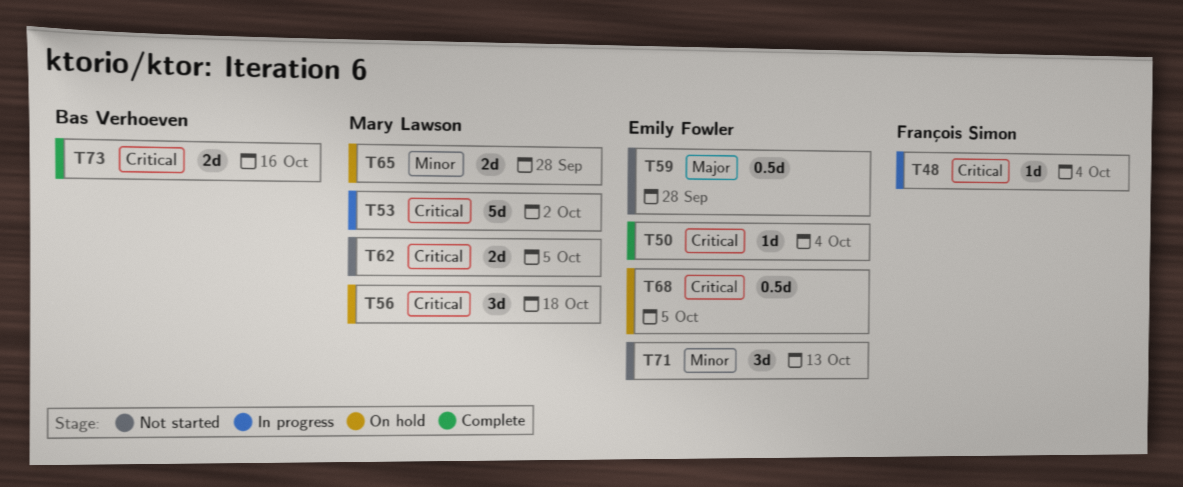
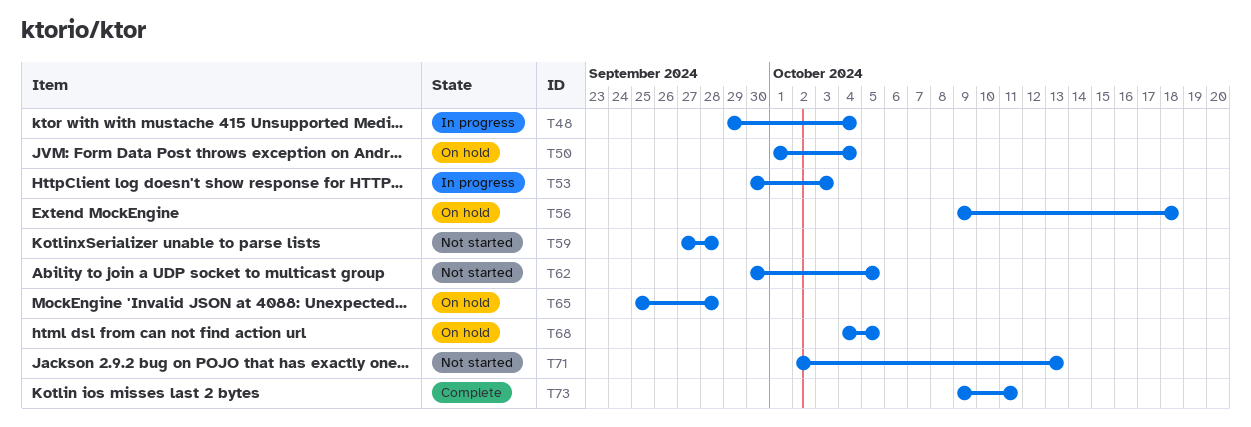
T50, status: Complete -> On hold
T53, due: Oct 2 -> Oct 3
T73, due: Oct 16 -> Oct 11

